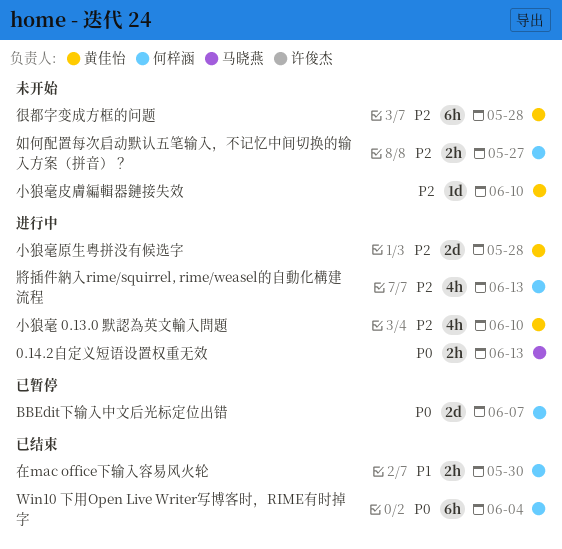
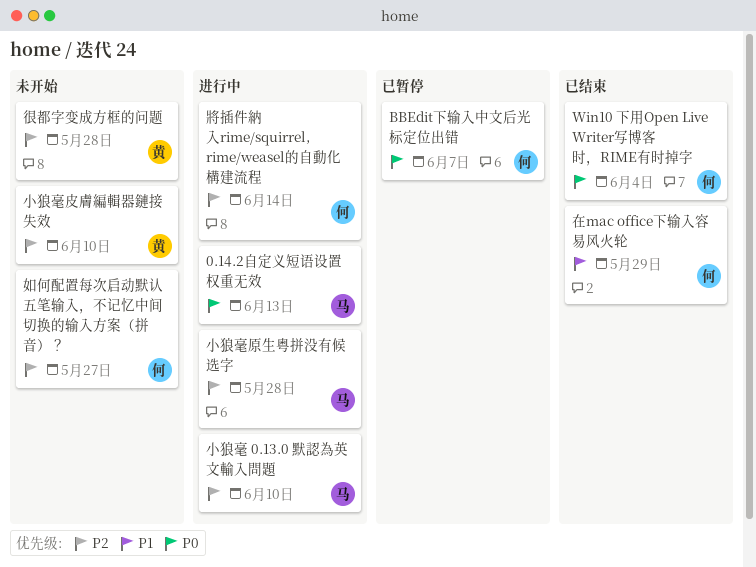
在mac office下输入容易风火轮, due: May 30 -> May 29
將插件納入rime/squirrel, rime/weasel的自動化構建流程, due: Jun 13 -> Jun 14
小狼毫 0.13.0 默認為英文輸入問題, owner: 黄佳怡 -> 马晓燕
小狼毫原生粤拼没有候选字, owner: 黄佳怡 -> 马晓燕

